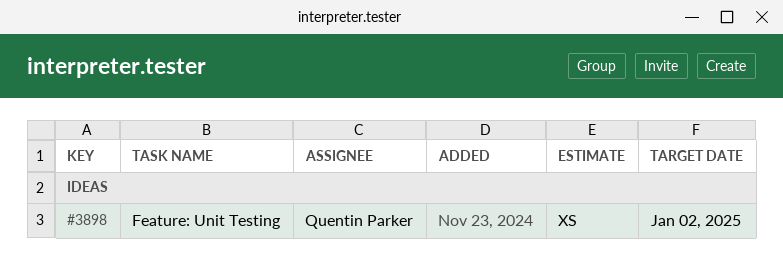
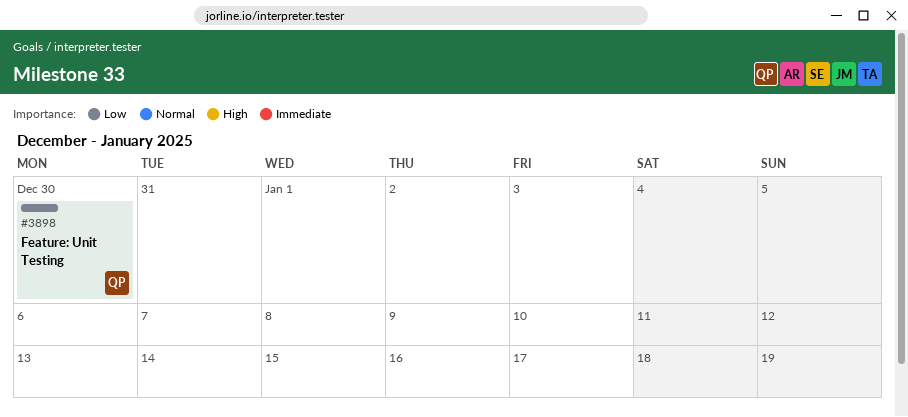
#3898, due: Jan 2 -> Dec 30

